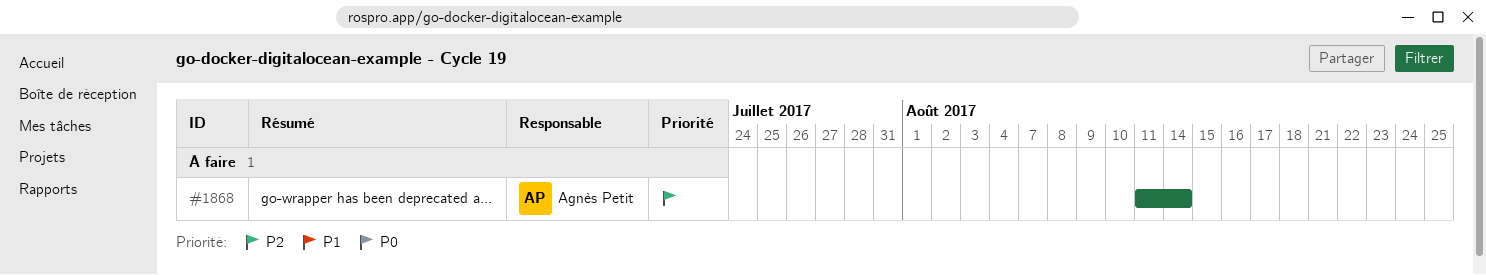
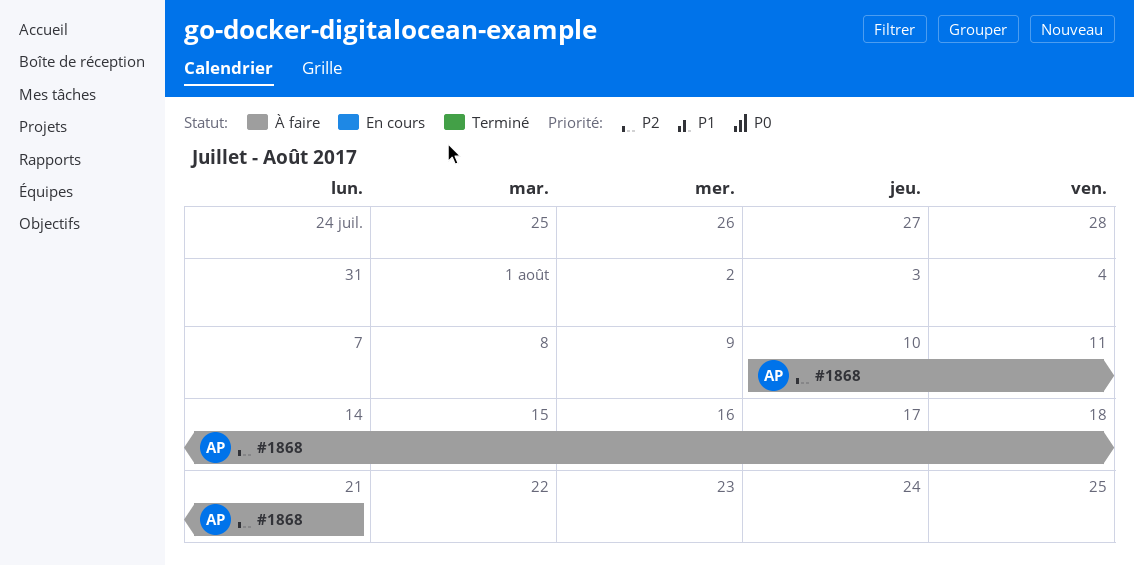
#1868, start: Aug 11 -> Aug 10
#1868, due: Aug 14 -> Aug 21

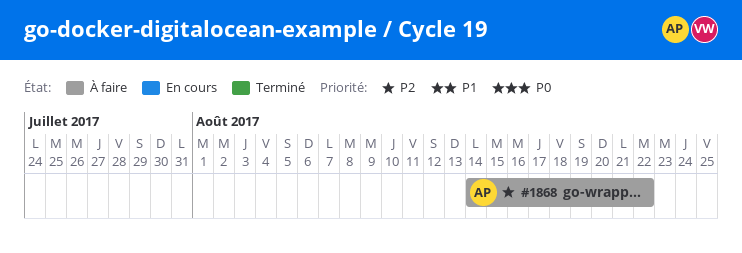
#1868, start: Aug 10 -> Aug 14
#1868, due: Aug 21 -> Aug 22

